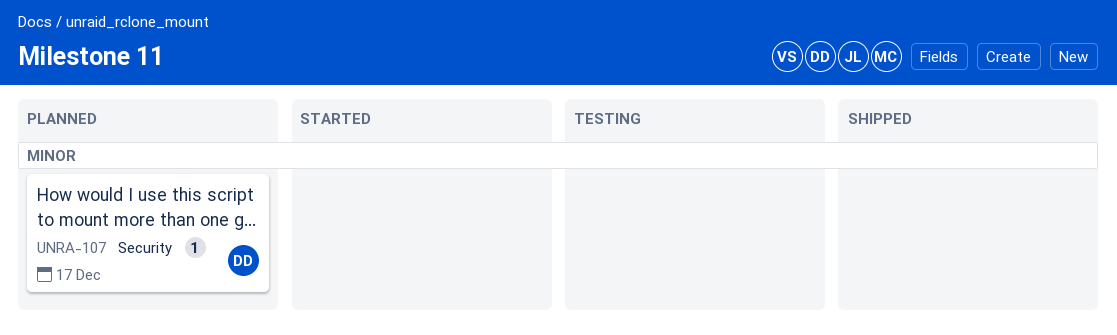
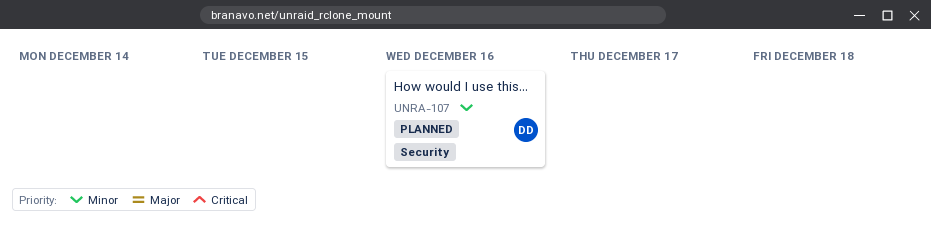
UNRA-107, due: Dec 17 -> Dec 16

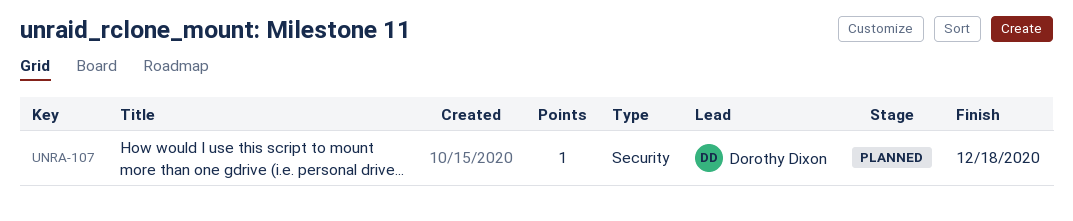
UNRA-107, due: Dec 16 -> Dec 18

